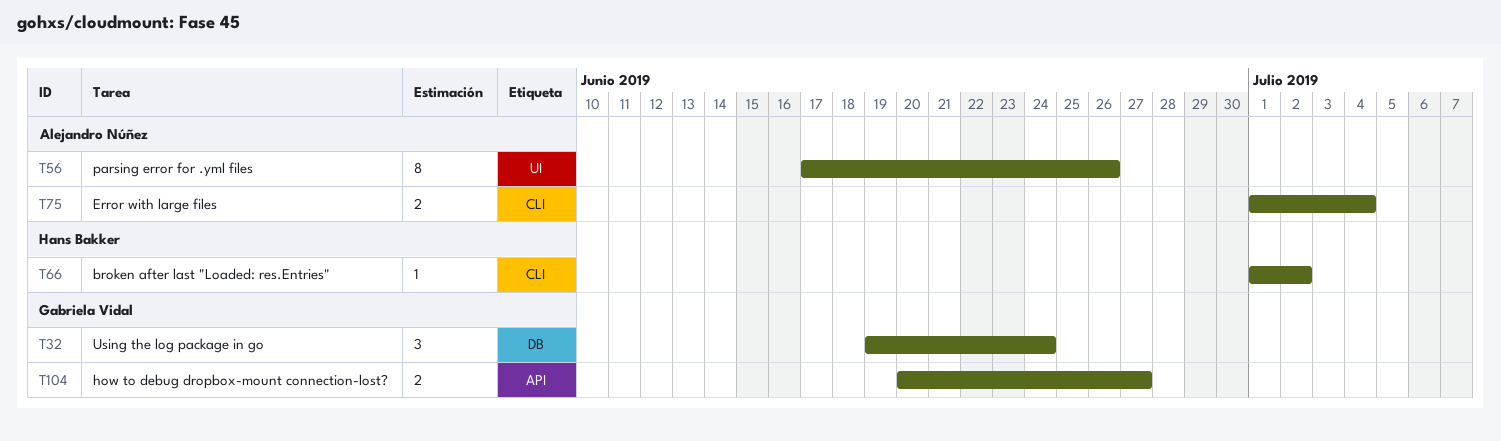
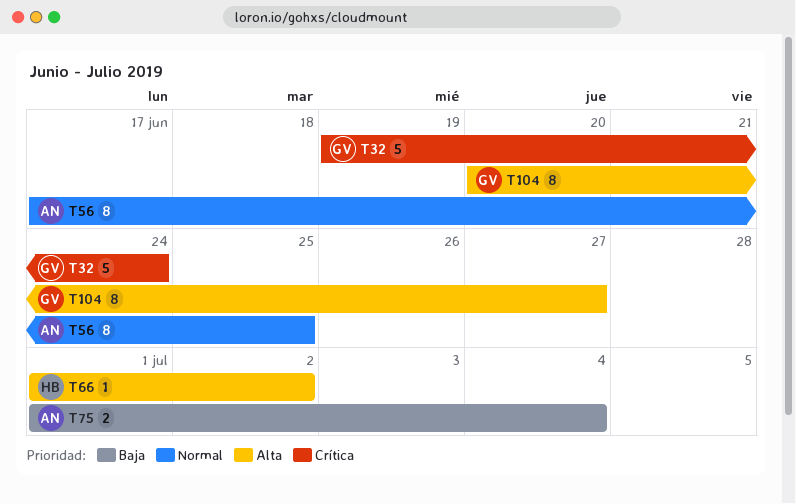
T32, estimate: 3 -> 5
T56, due: Jun 26 -> Jun 25
T104, estimate: 2 -> 8

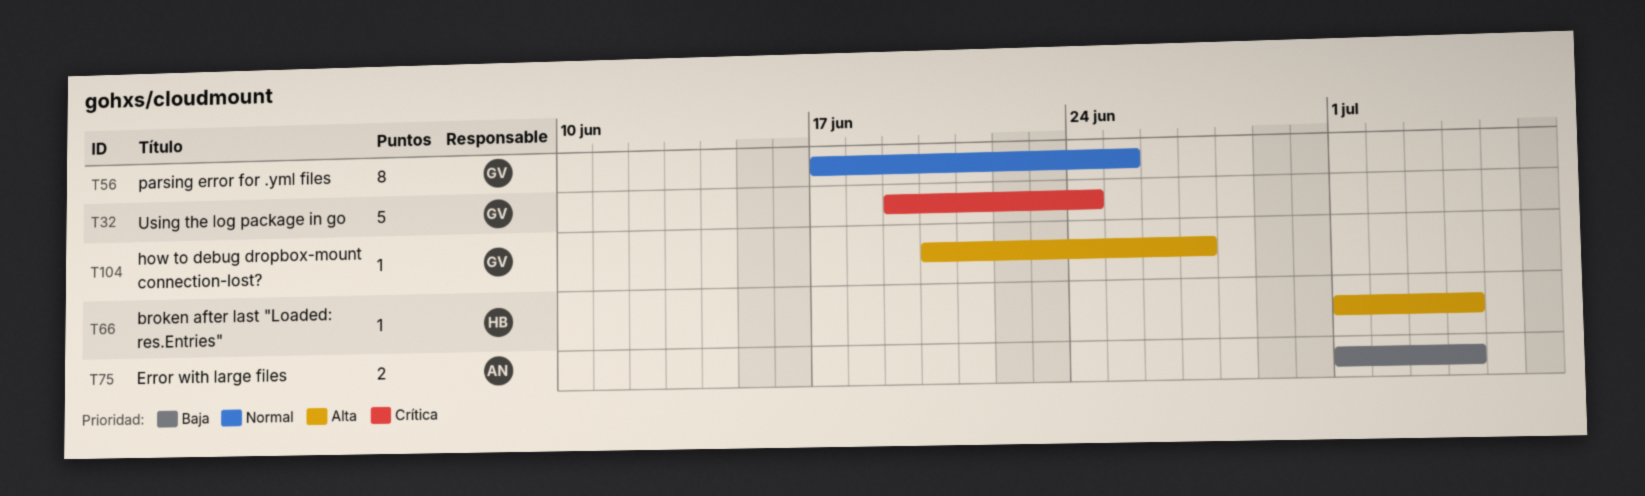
T56, owner: AN -> GV
T66, due: Jul 2 -> Jul 4
T104, estimate: 8 -> 1

